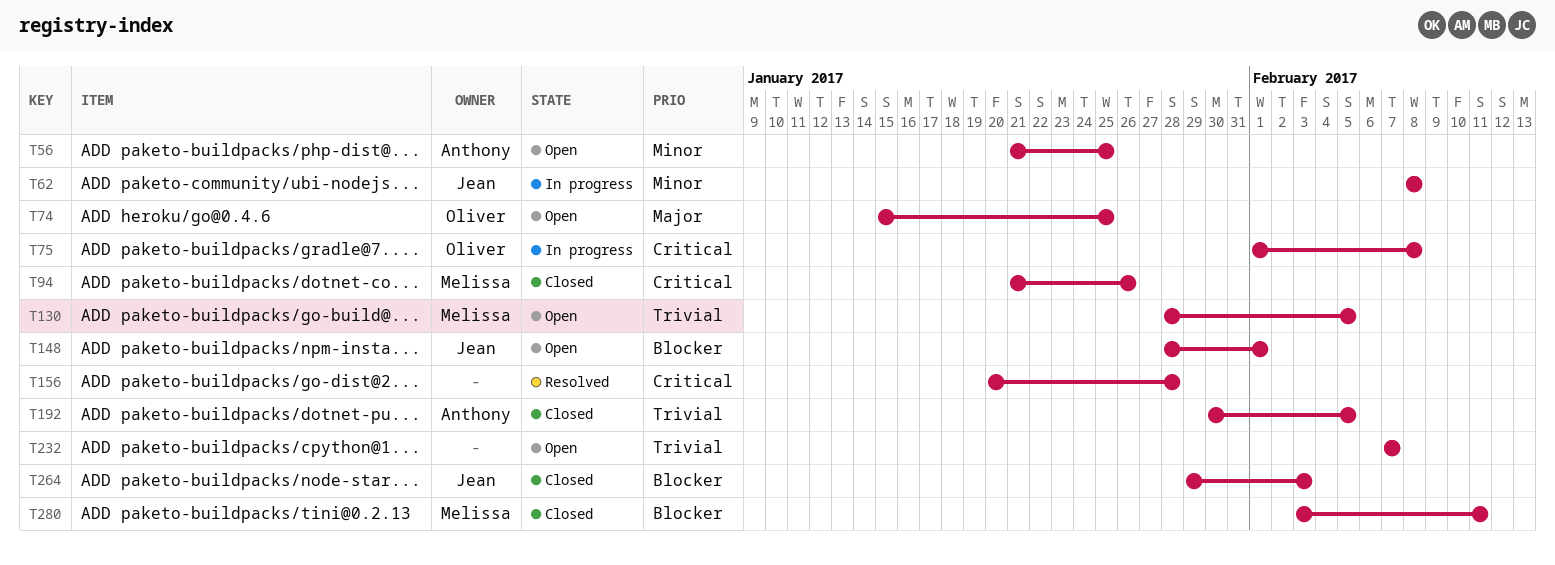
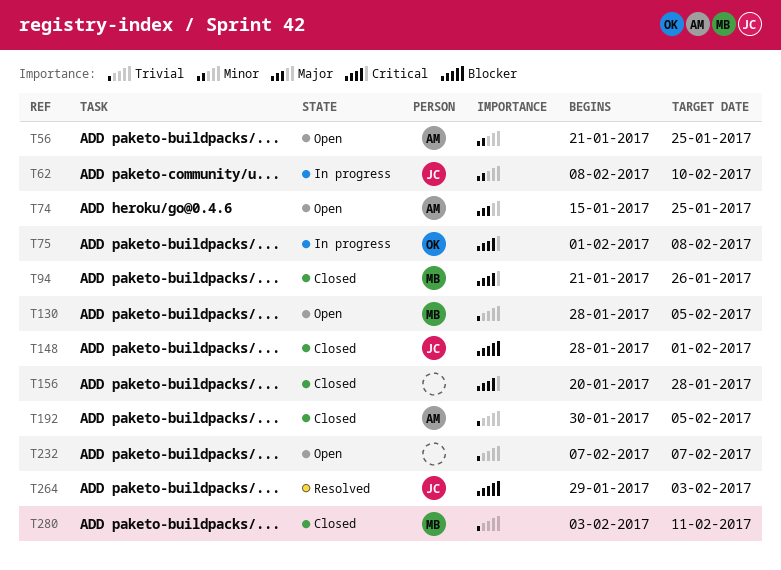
T62, due: Feb 8 -> Feb 10
T74, owner: Oliver -> Anthony
T148, status: Open -> Closed
T156, status: Resolved -> Closed
T264, status: Closed -> Resolved
T280, priority: Blocker -> Trivial

